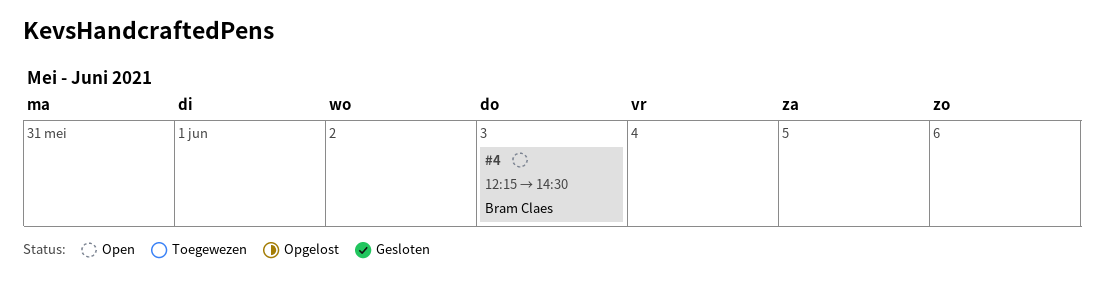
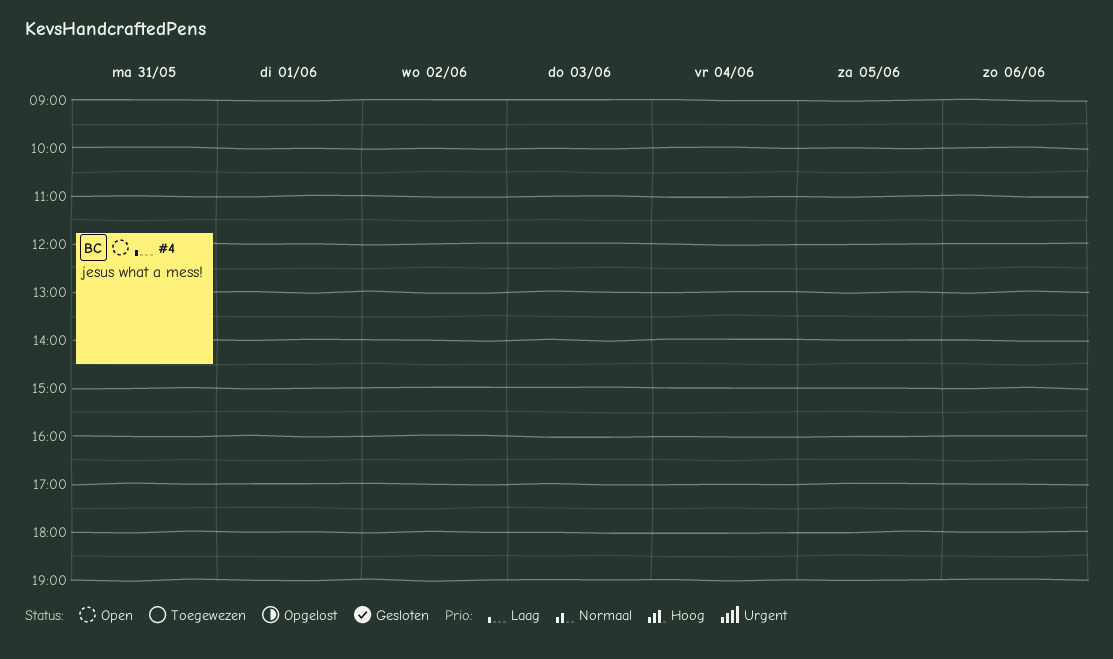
#4, day: Jun 3 -> May 31
#4, begins: 12:15 -> 11:45

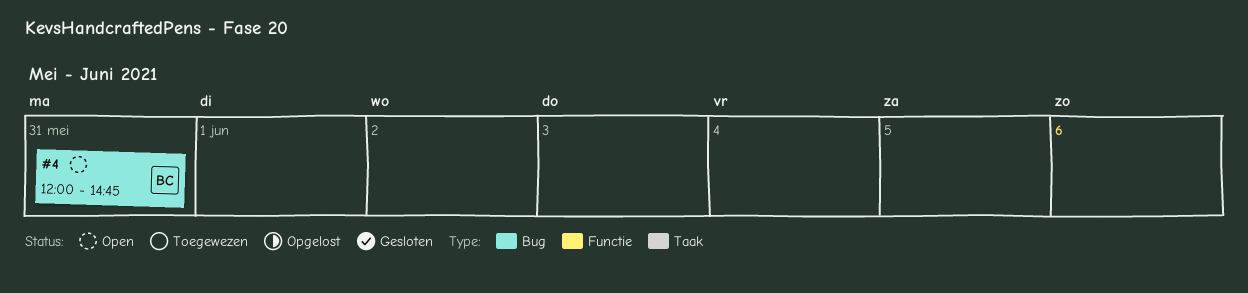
#4, begins: 11:45 -> 12:00
#4, ends: 14:30 -> 14:45

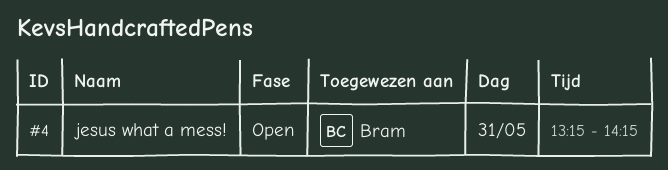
#4, begins: 12:00 -> 13:15
#4, ends: 14:45 -> 14:15

